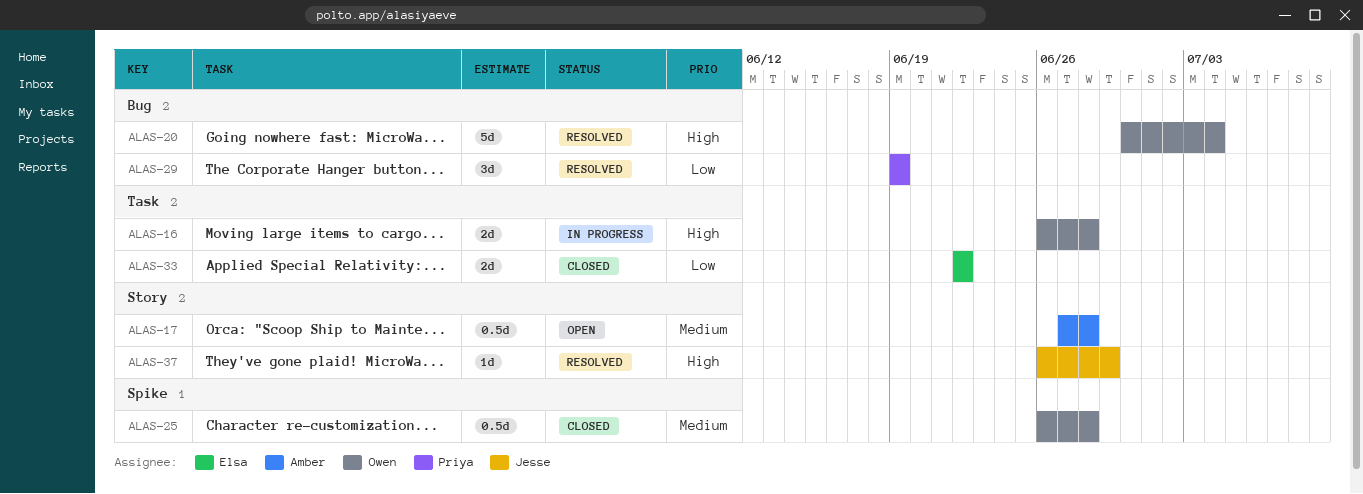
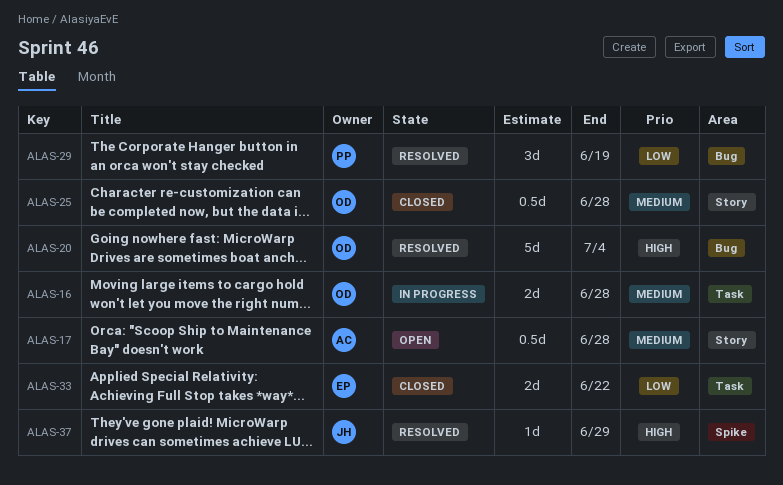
ALAS-16, priority: High -> Medium
ALAS-25, label: Spike -> Story
ALAS-37, label: Story -> Spike

